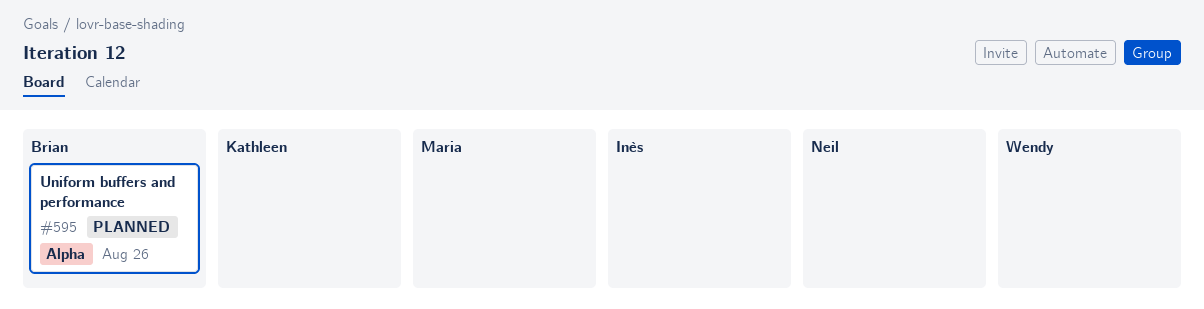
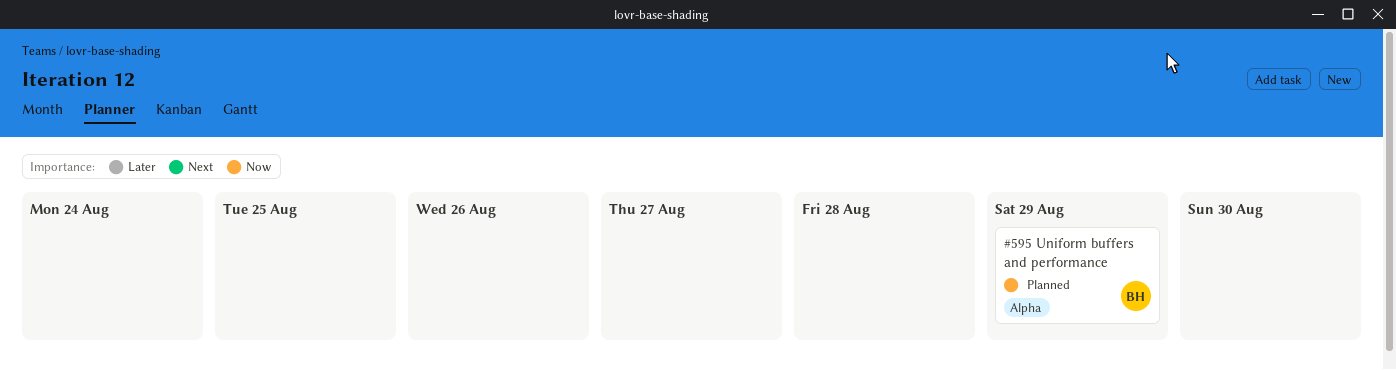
#595, due: Aug 26 -> Aug 29

